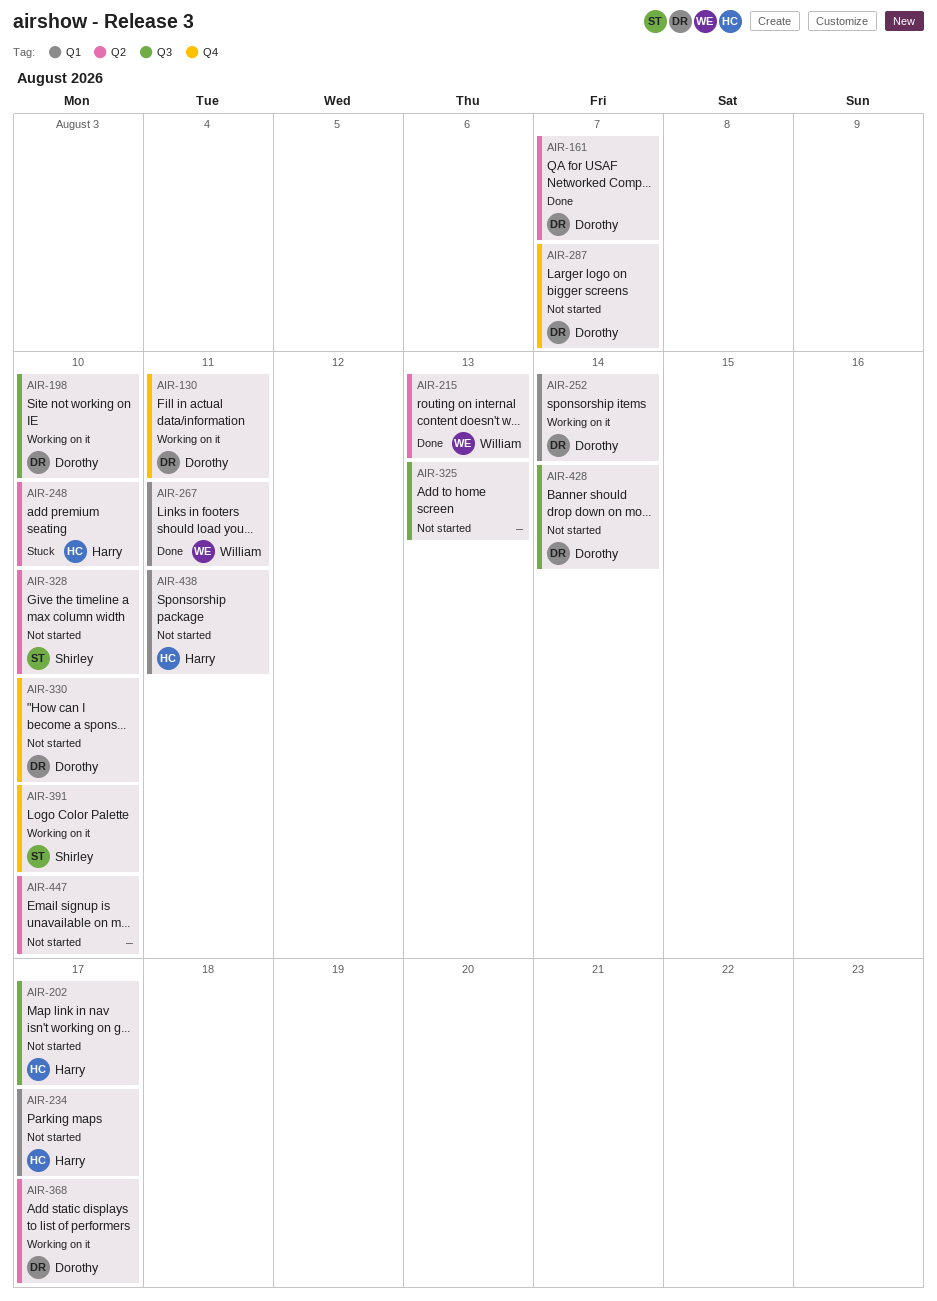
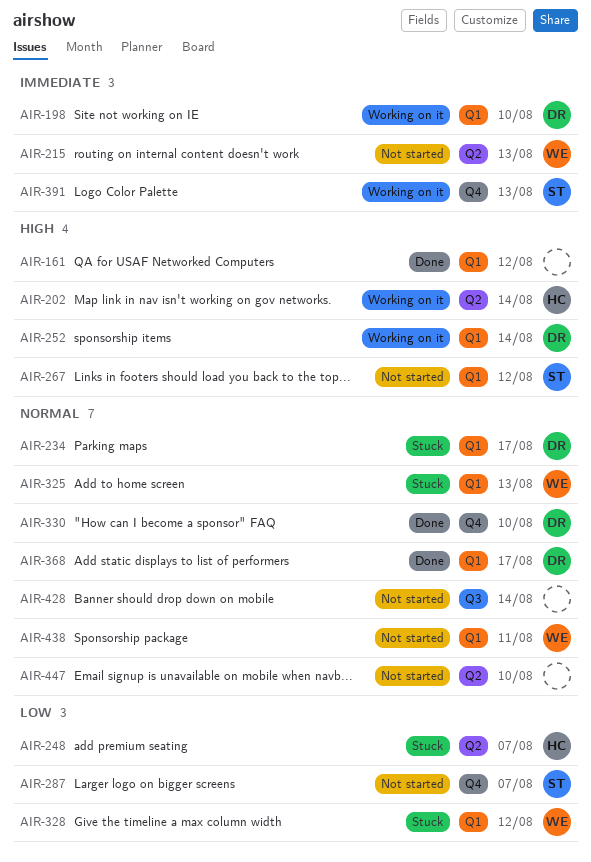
AIR-130: present -> none
AIR-161, owner: Dorothy -> none
AIR-161, label: Q2 -> Q1
AIR-161, due: Aug 7 -> Aug 12
AIR-198, label: Q3 -> Q1
AIR-202, status: Not started -> Working on it
AIR-202, label: Q3 -> Q2
AIR-202, due: Aug 17 -> Aug 14
AIR-215, status: Done -> Not started
AIR-234, status: Not started -> Stuck
AIR-234, owner: Harry -> Dorothy
AIR-248, due: Aug 10 -> Aug 7
AIR-267, status: Done -> Not started
AIR-267, owner: William -> Shirley
AIR-267, due: Aug 11 -> Aug 12
AIR-287, owner: Dorothy -> Shirley
AIR-325, status: Not started -> Stuck
AIR-325, owner: none -> William
AIR-325, label: Q3 -> Q1
AIR-328, status: Not started -> Stuck
AIR-328, owner: Shirley -> William
AIR-328, label: Q2 -> Q1
AIR-328, due: Aug 10 -> Aug 12
AIR-330, status: Not started -> Done
AIR-368, status: Working on it -> Done
AIR-368, label: Q2 -> Q1
AIR-391, due: Aug 10 -> Aug 13
AIR-428, owner: Dorothy -> none
AIR-438, owner: Harry -> William

